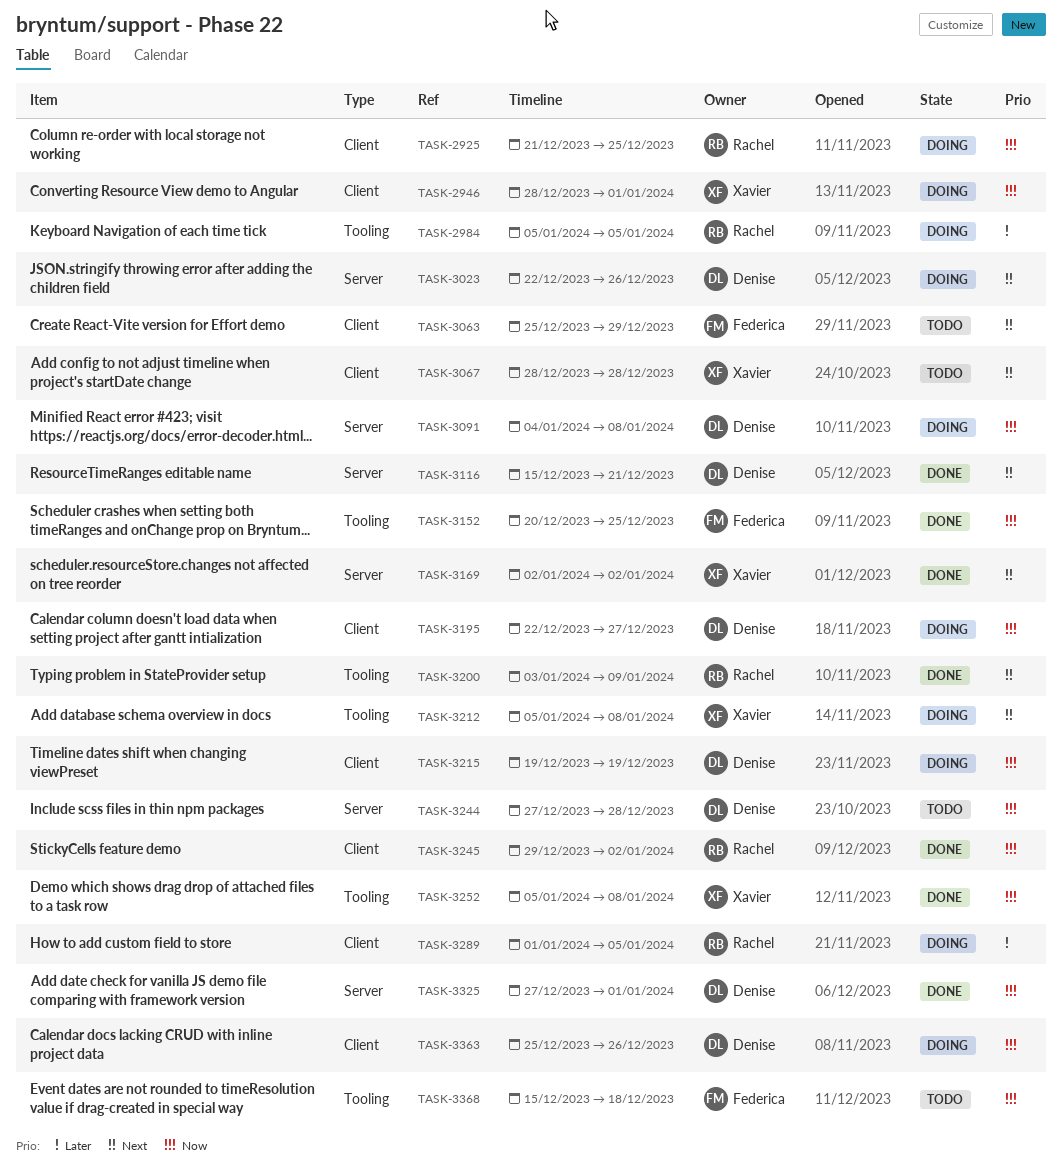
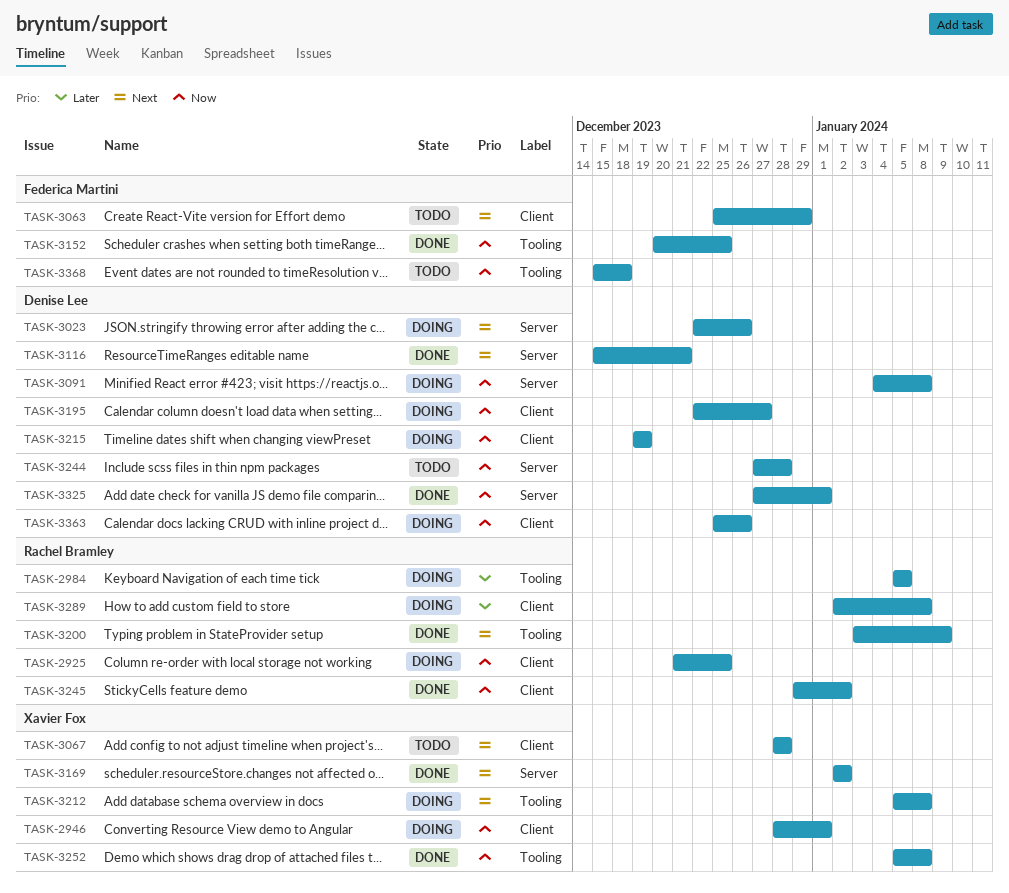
TASK-3289, start: Jan 1 -> Jan 2
TASK-3289, due: Jan 5 -> Jan 8

